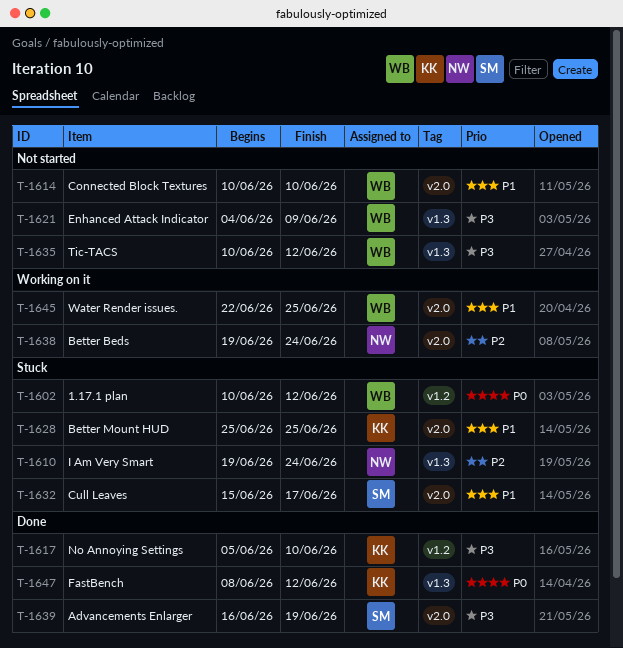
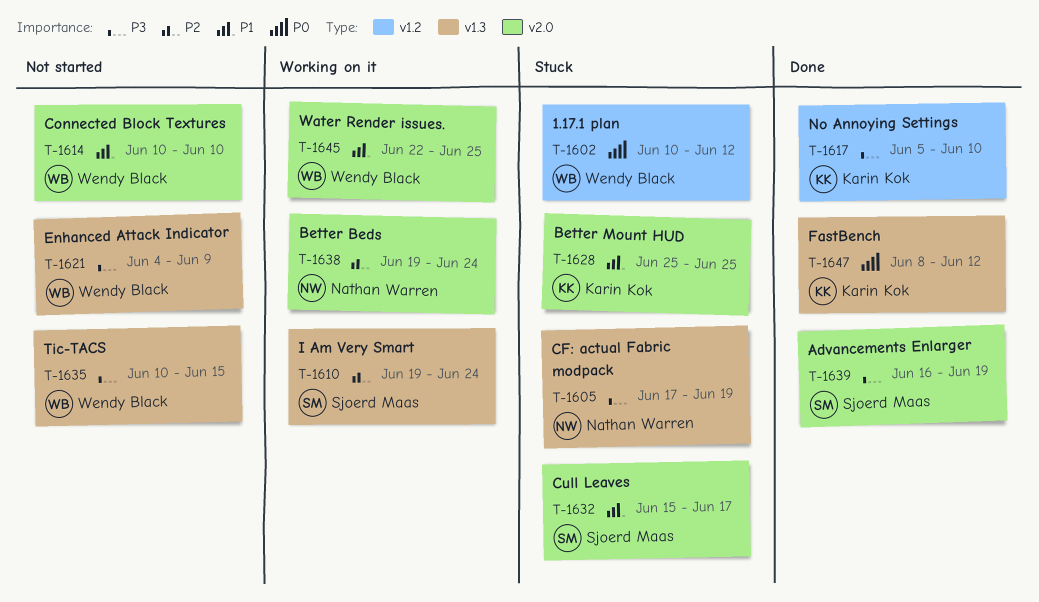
T-1605: none -> present
T-1610, status: Stuck -> Working on it
T-1610, owner: Nathan Warren -> Sjoerd Maas
T-1635, due: Jun 12 -> Jun 15

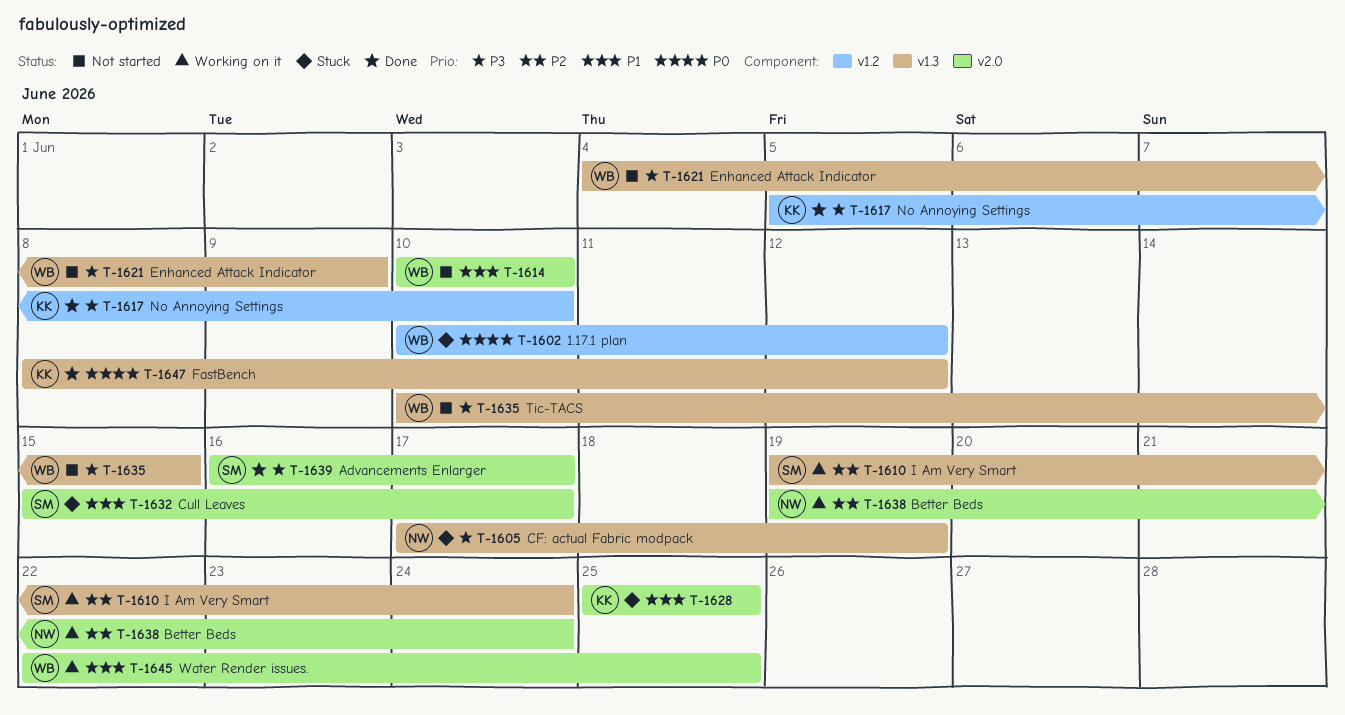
T-1639, due: Jun 19 -> Jun 17

